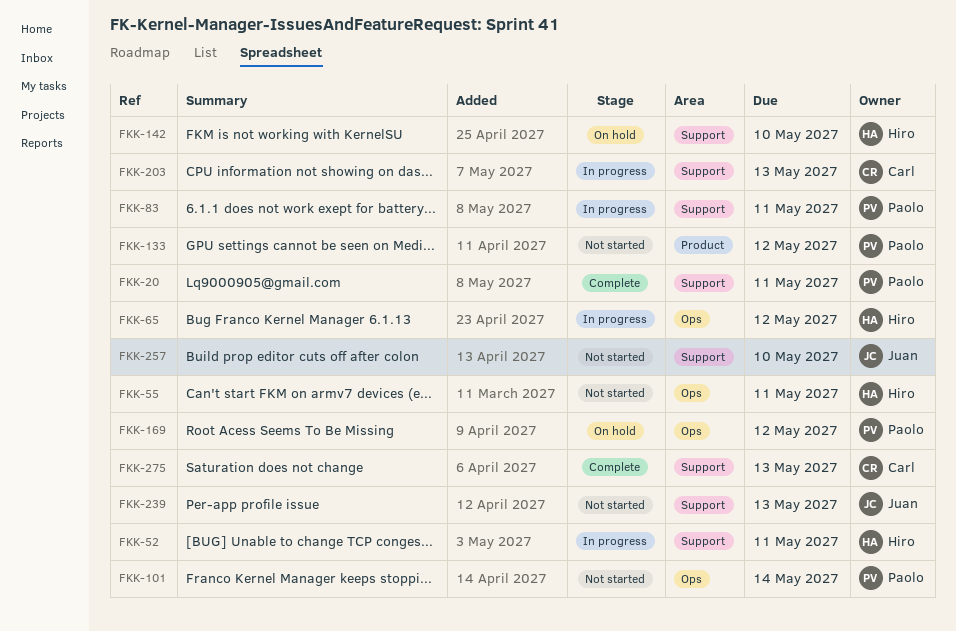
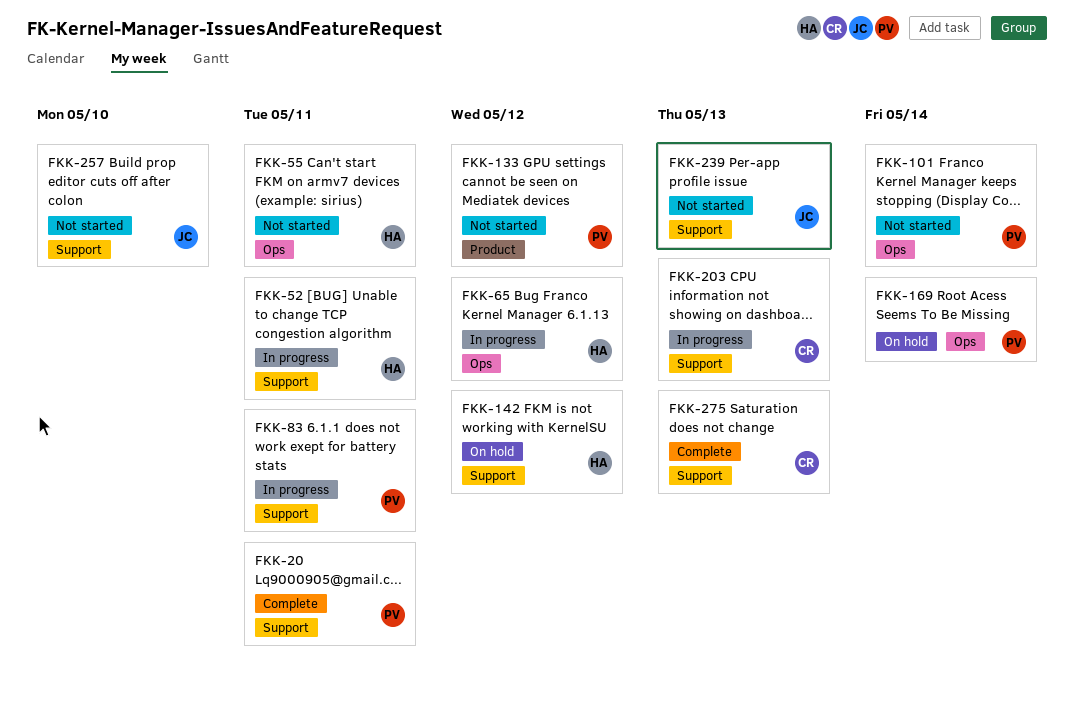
FKK-142, due: May 10 -> May 12
FKK-169, due: May 12 -> May 14

